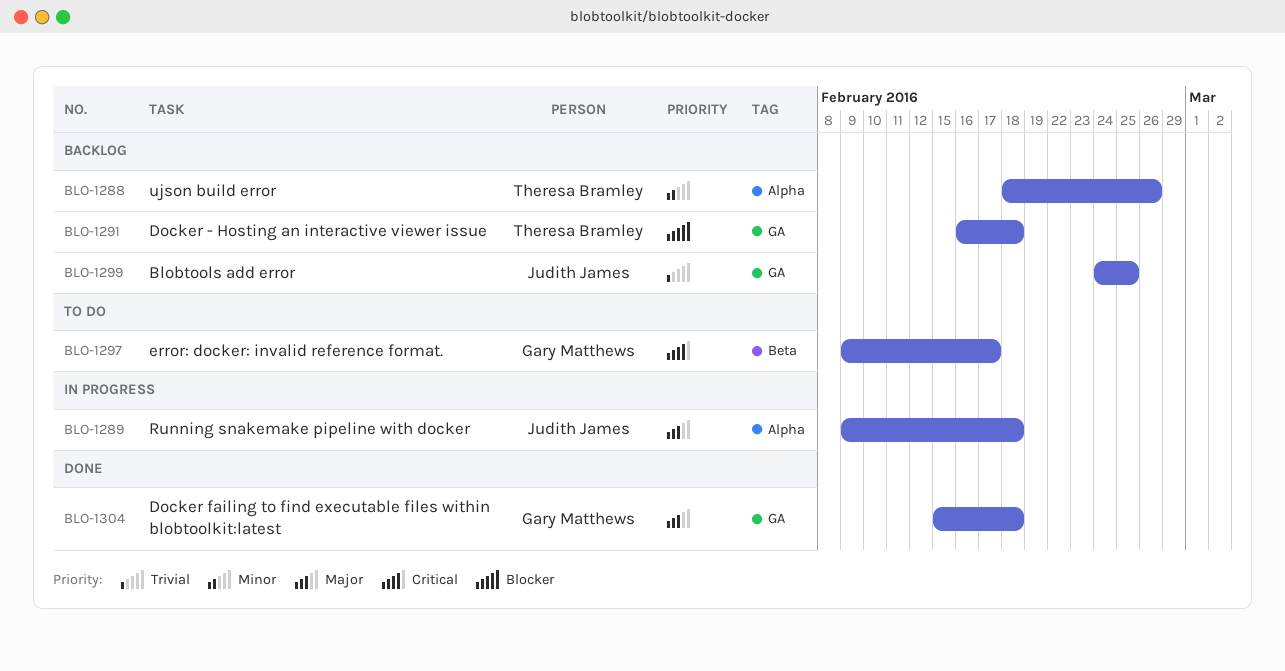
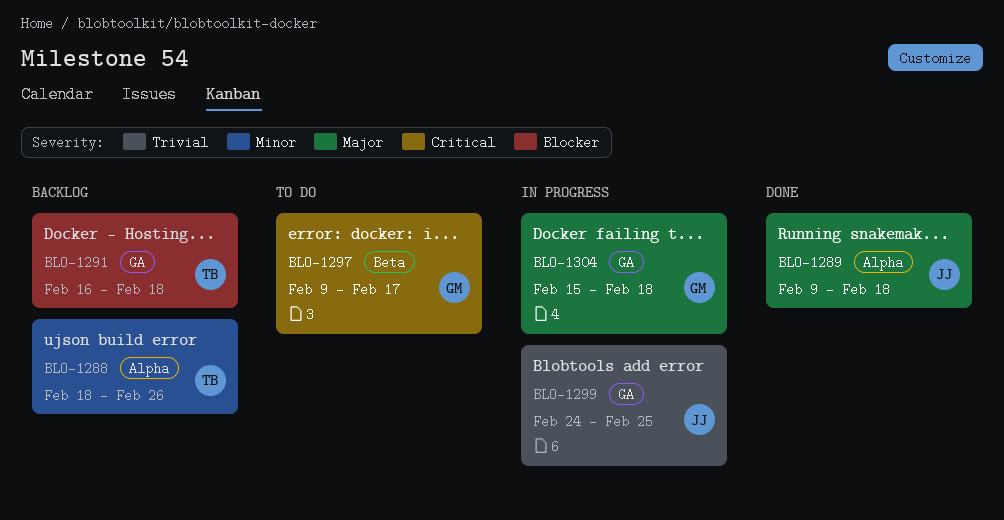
BLO-1289, status: In progress -> Done
BLO-1299, status: Backlog -> In progress
BLO-1304, status: Done -> In progress

